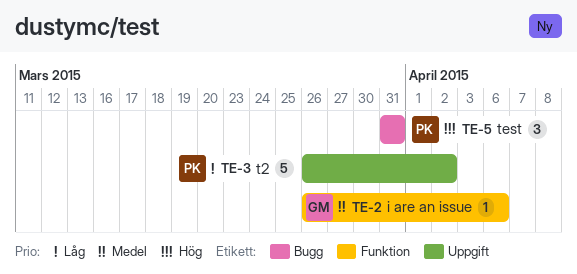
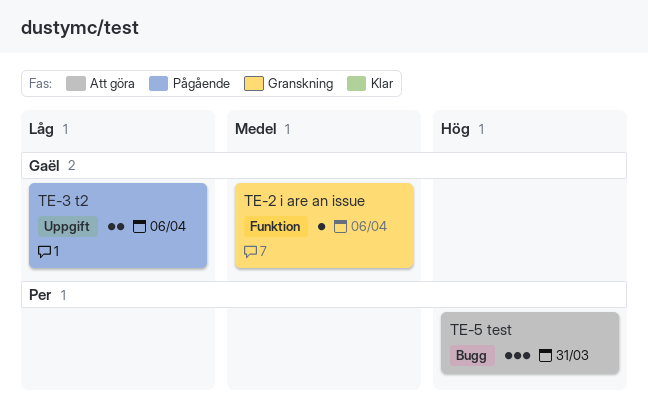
TE-3, owner: Per -> Gaël
TE-3, estimate: 5 -> 2
TE-3, due: Apr 2 -> Apr 6

